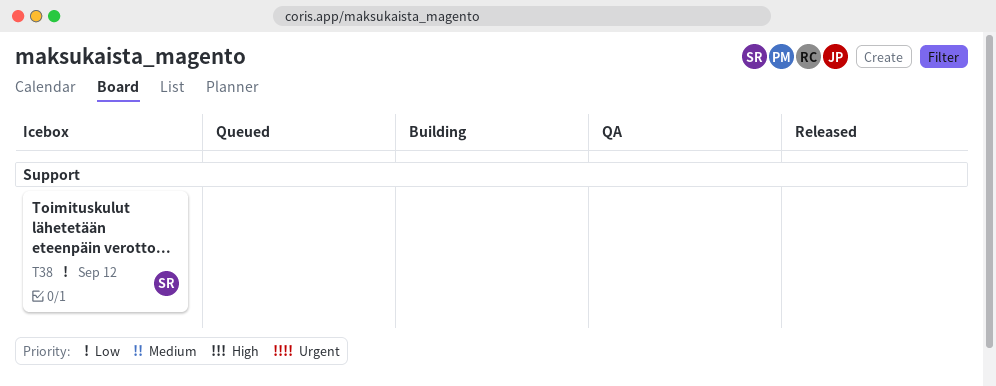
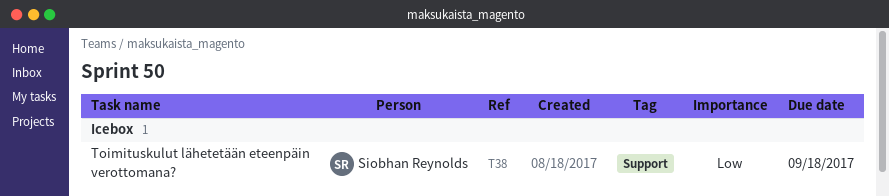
T38, due: Sep 12 -> Sep 18

